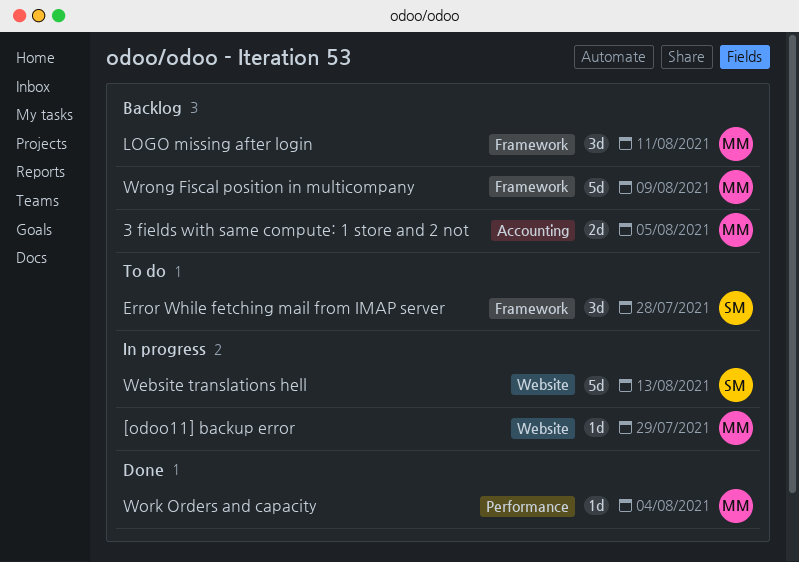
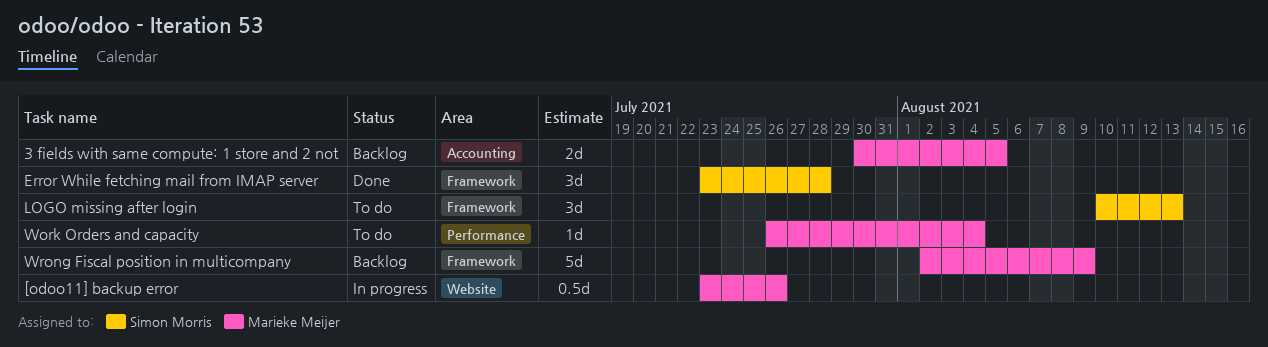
[odoo11] backup error, estimate: 1d -> 0.5d
[odoo11] backup error, due: Jul 29 -> Jul 26
Error While fetching mail from IMAP server, status: To do -> Done
LOGO missing after login, status: Backlog -> To do
LOGO missing after login, owner: Marieke Meijer -> Simon Morris
LOGO missing after login, due: Aug 11 -> Aug 13
Website translations hell: present -> none
Work Orders and capacity, status: Done -> To do

